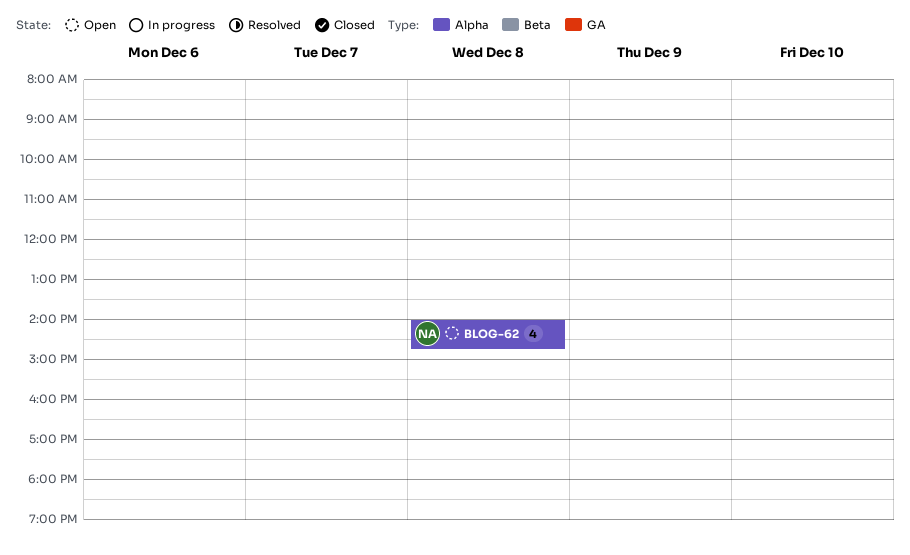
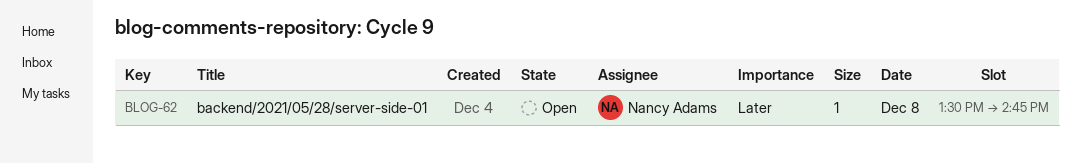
BLOG-62, estimate: 4 -> 1
BLOG-62, begins: 14:00 -> 13:30

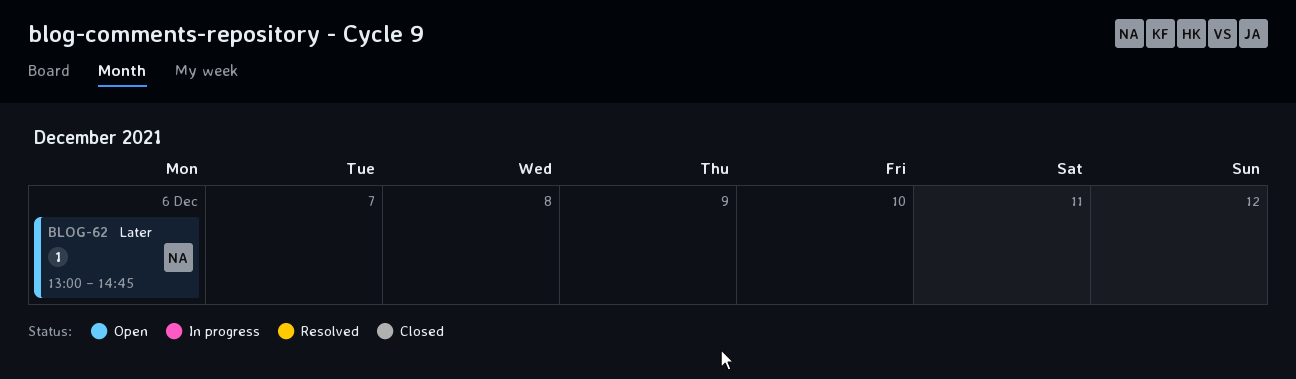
BLOG-62, day: Dec 8 -> Dec 6
BLOG-62, begins: 13:30 -> 13:00

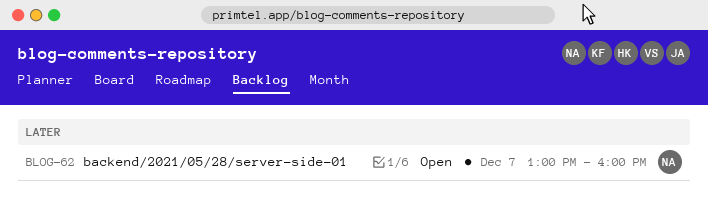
BLOG-62, day: Dec 6 -> Dec 7
BLOG-62, ends: 14:45 -> 16:00

